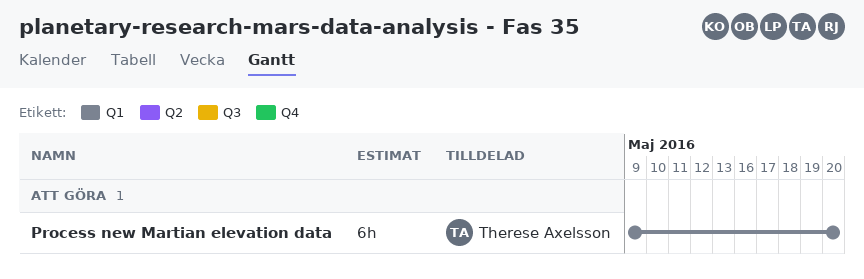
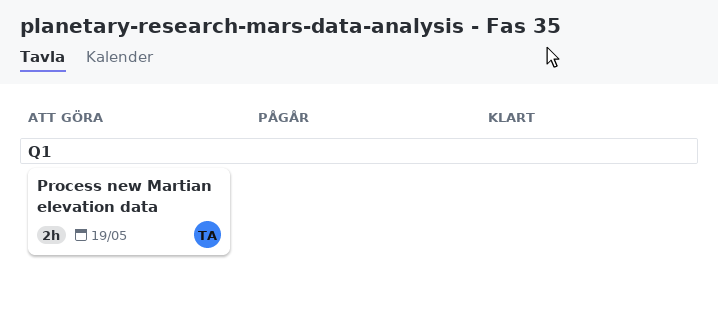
Process new Martian elevation data, estimate: 6h -> 2h
Process new Martian elevation data, due: May 20 -> May 19

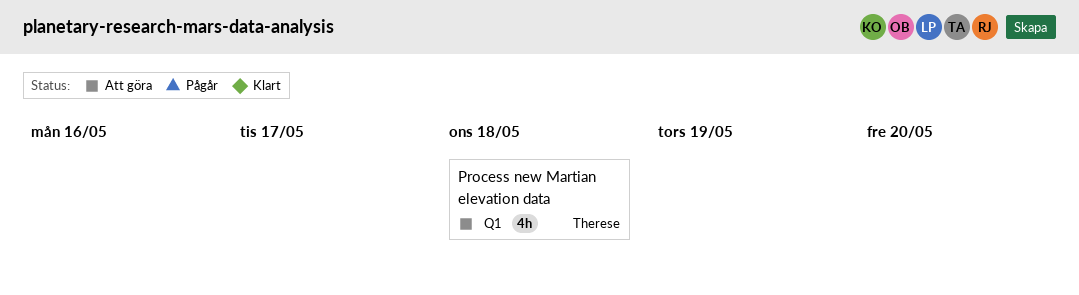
Process new Martian elevation data, estimate: 2h -> 4h
Process new Martian elevation data, due: May 19 -> May 18

